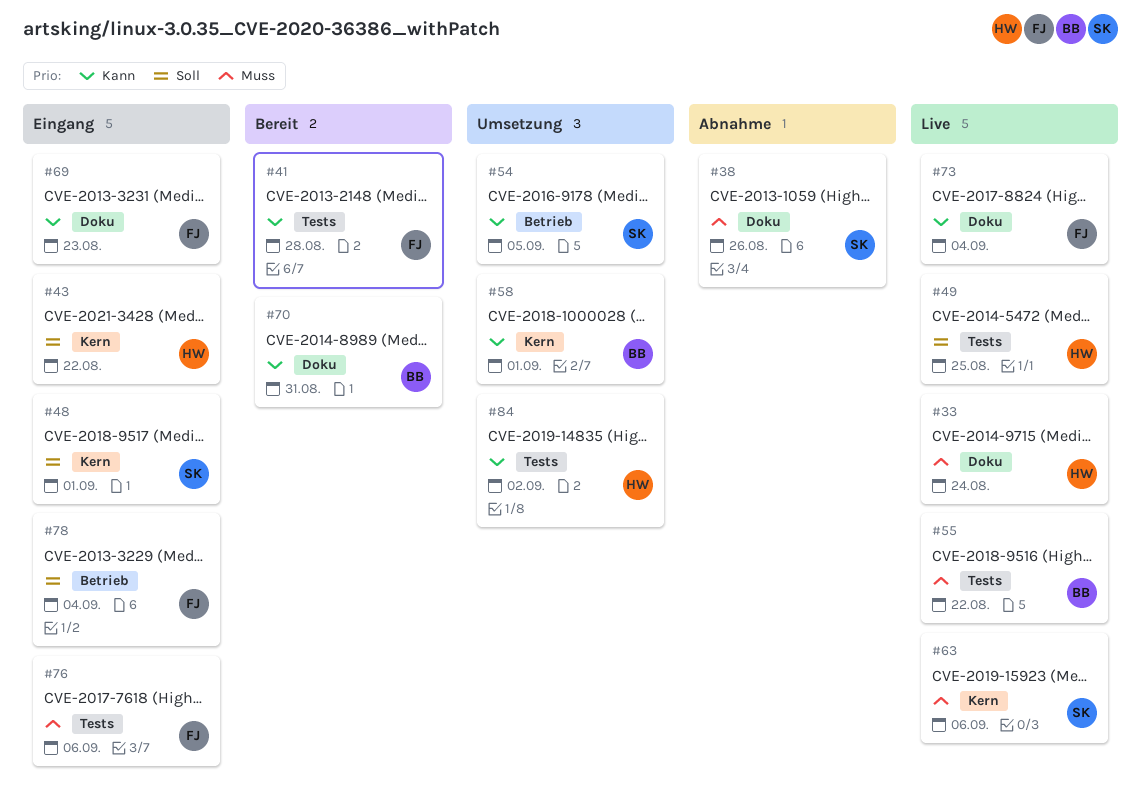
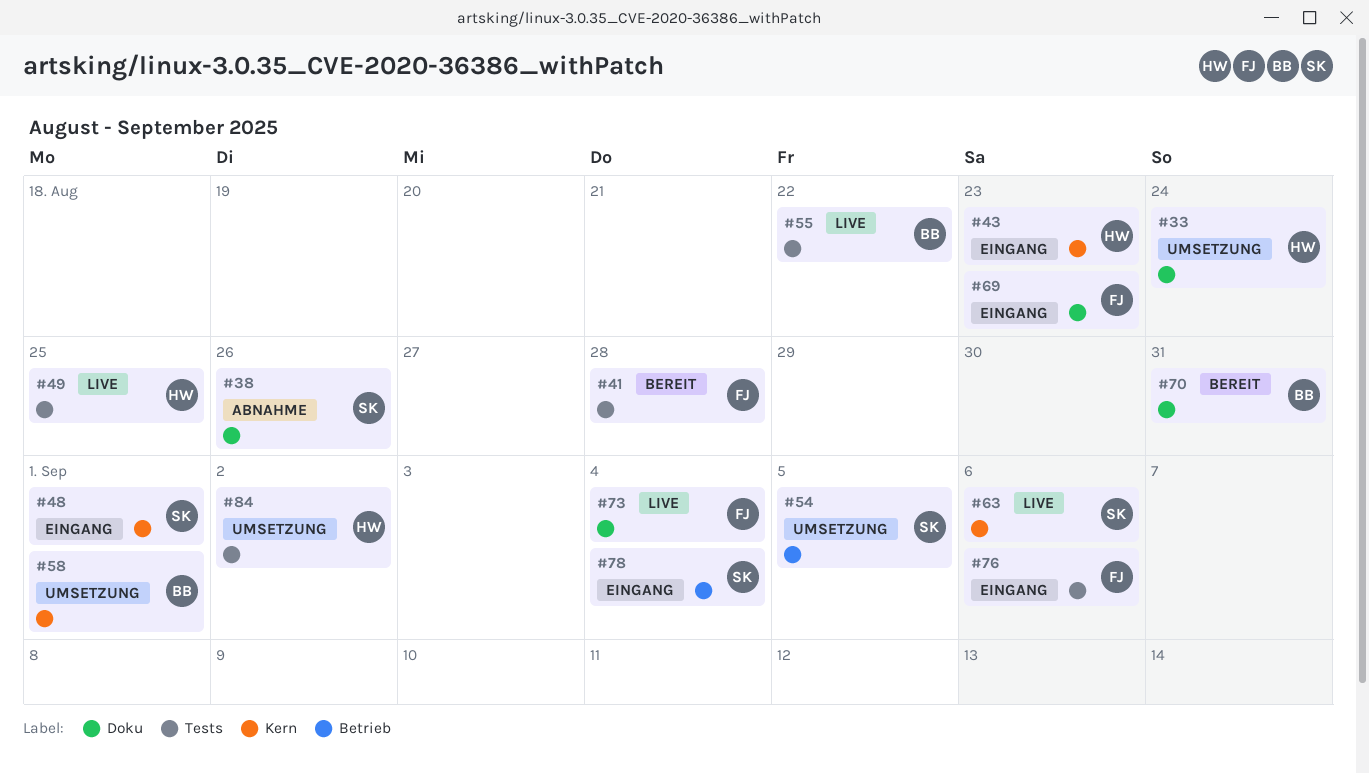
#33, status: Live -> Umsetzung
#43, due: Aug 22 -> Aug 23
#78, owner: FJ -> SK

